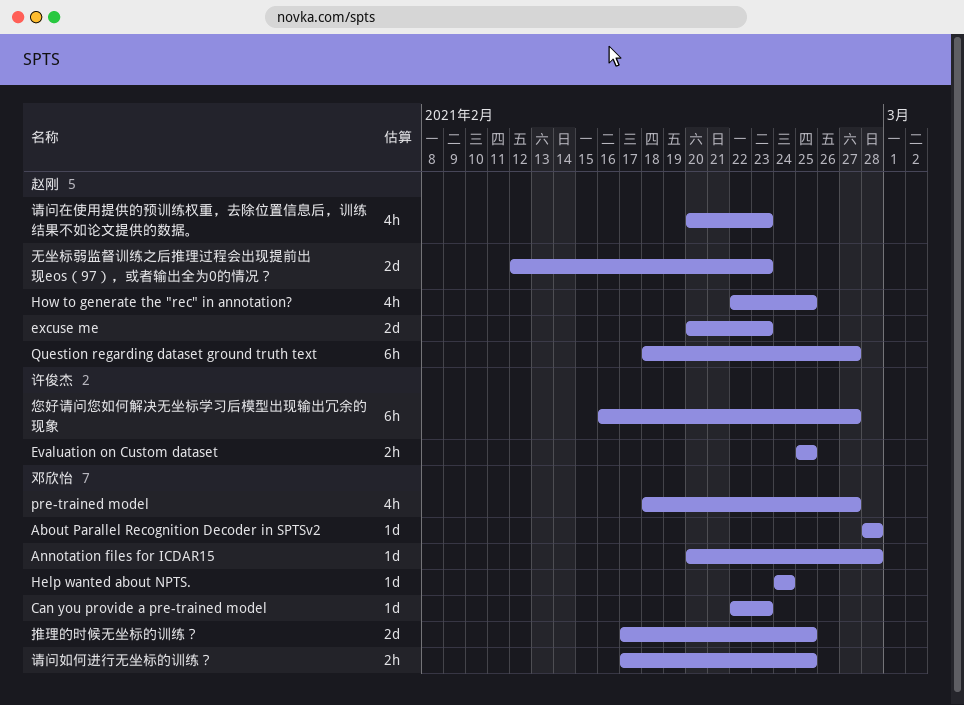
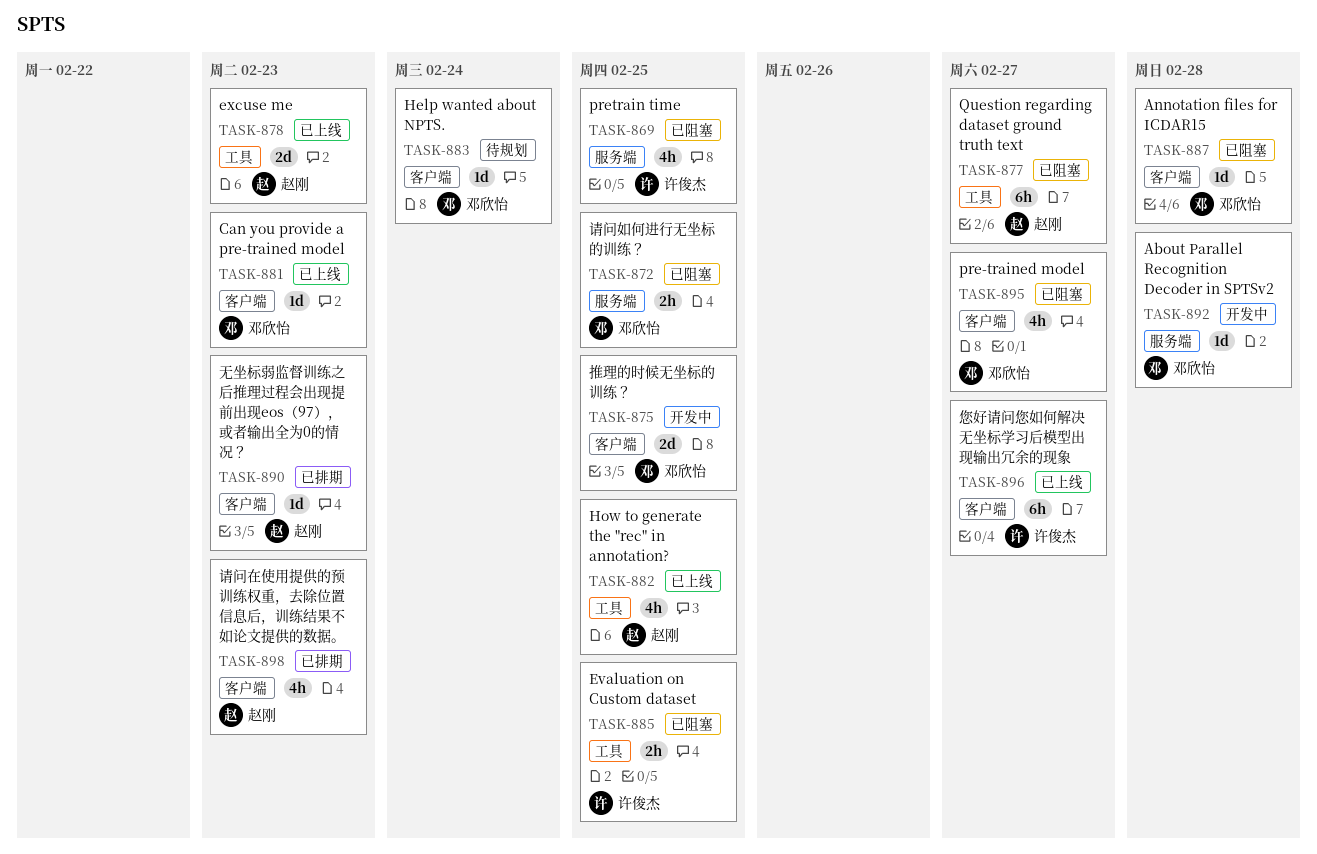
pretrain time: none -> present
无坐标弱监督训练之后推理过程会出现提前出现eos（97），或者输出全为0的情况？, estimate: 2d -> 1d

